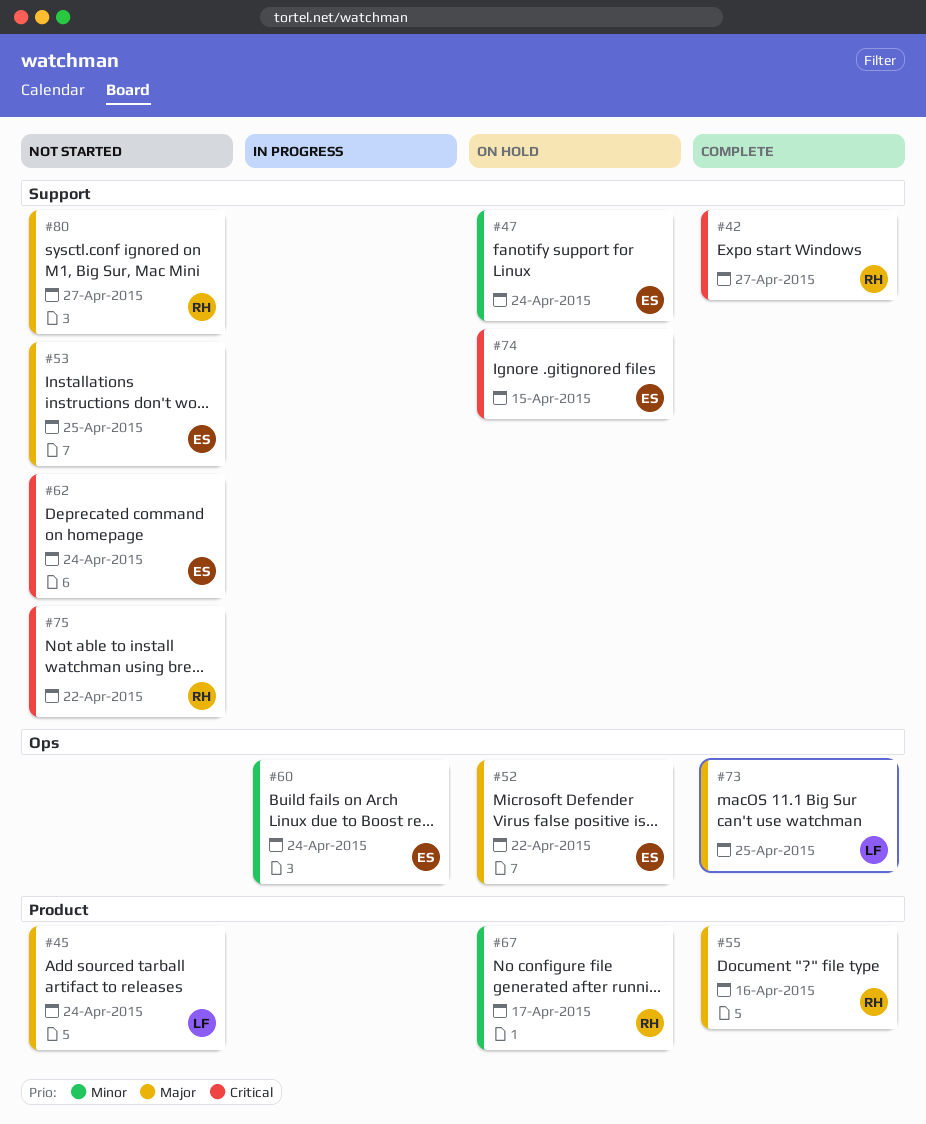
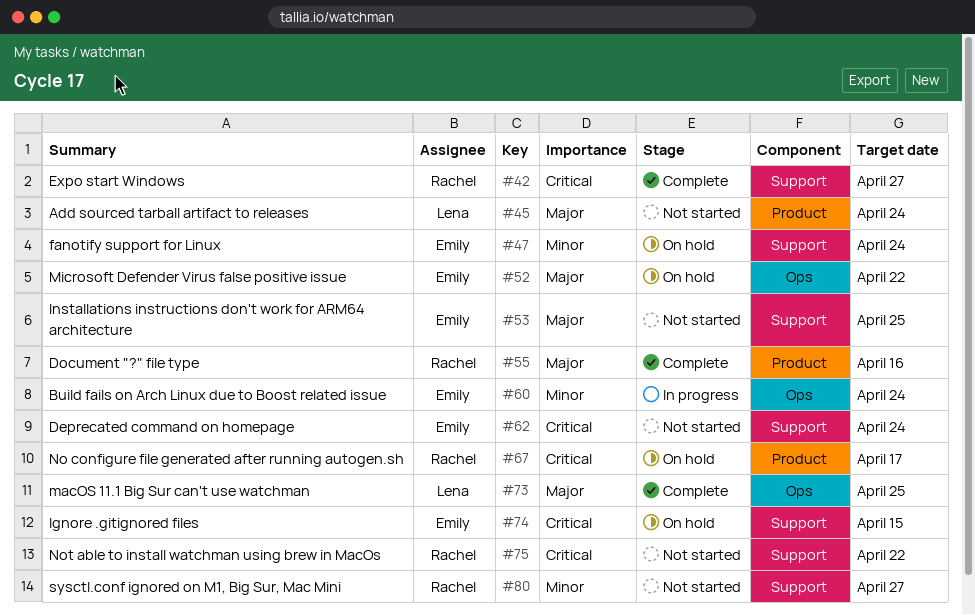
#67, priority: Minor -> Critical
#80, priority: Major -> Minor

